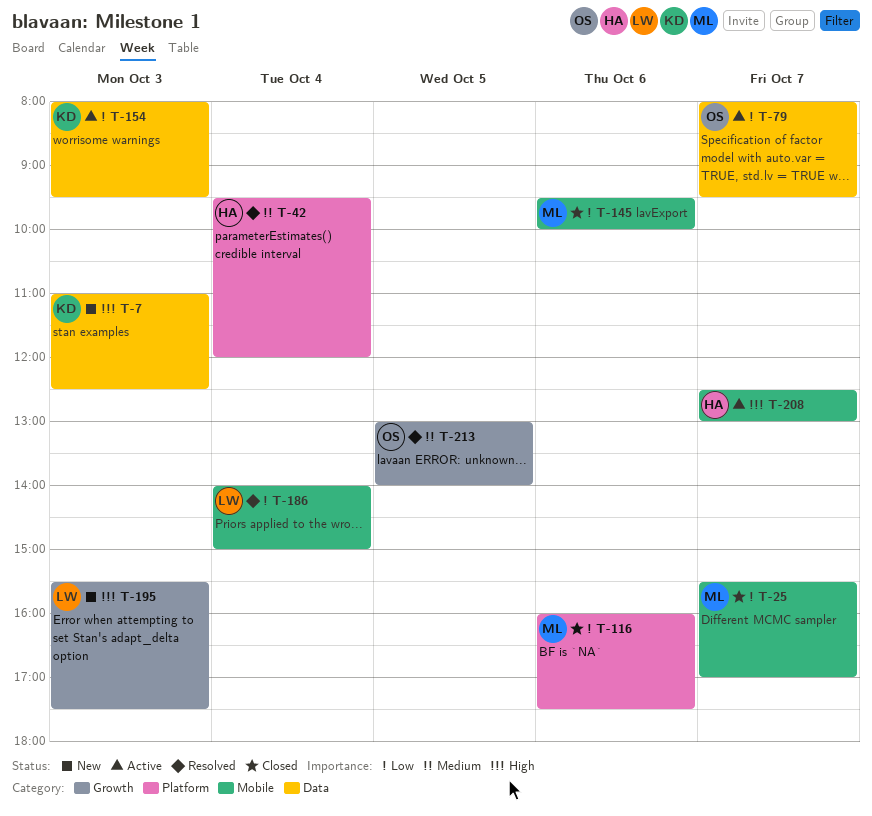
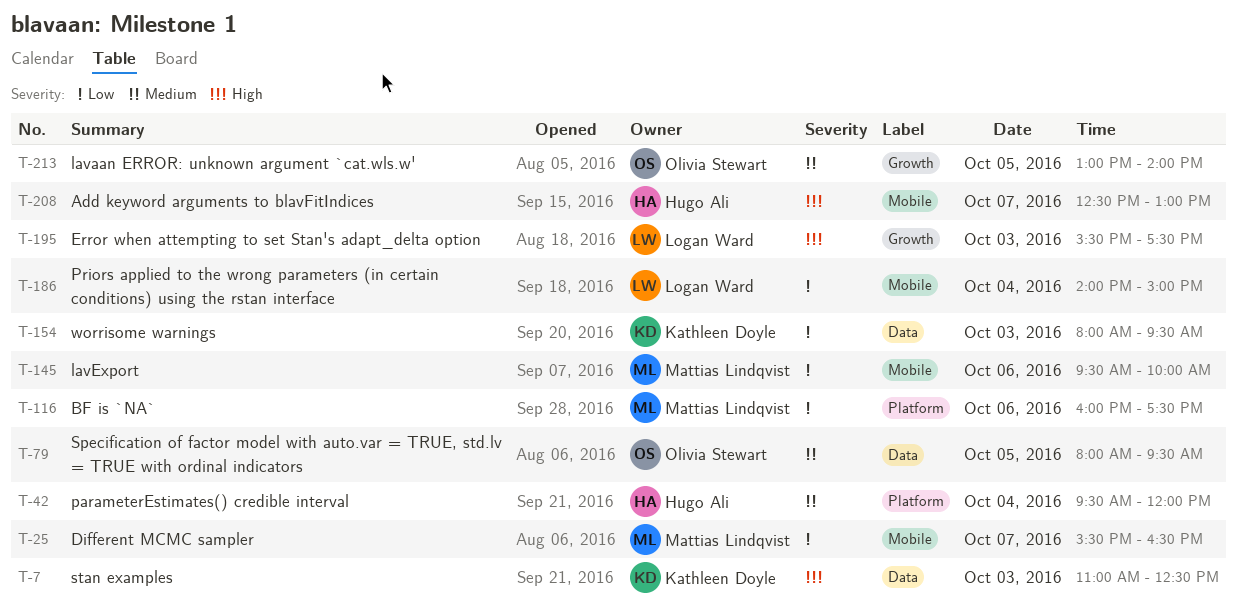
T-25, ends: 17:00 -> 16:30
T-79, priority: Low -> Medium
T-79, day: Oct 7 -> Oct 5

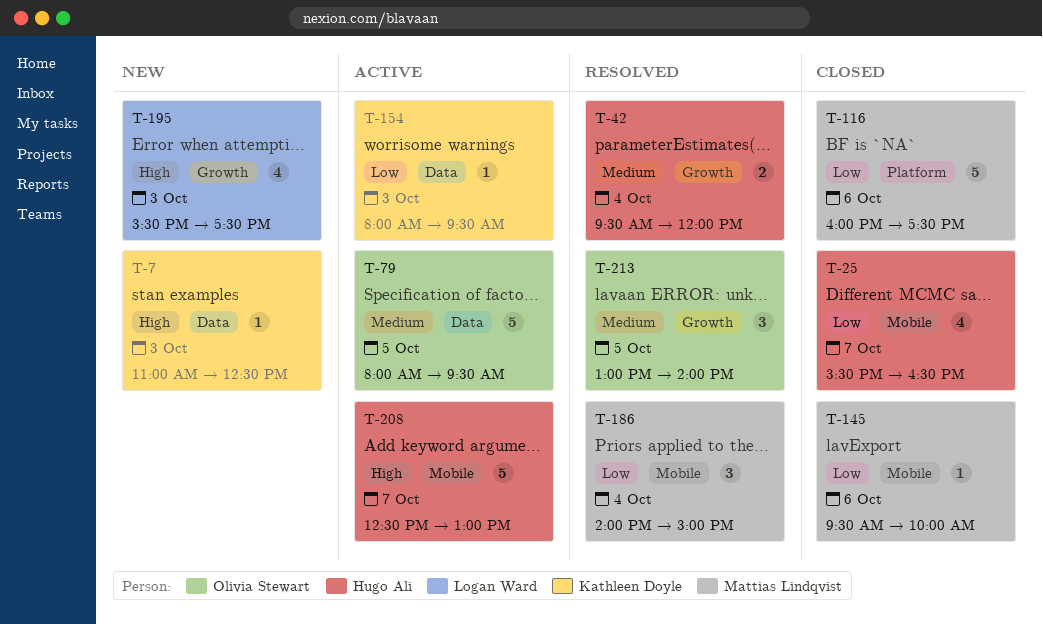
T-25, owner: Mattias Lindqvist -> Hugo Ali
T-42, label: Platform -> Growth
T-186, owner: Logan Ward -> Mattias Lindqvist

